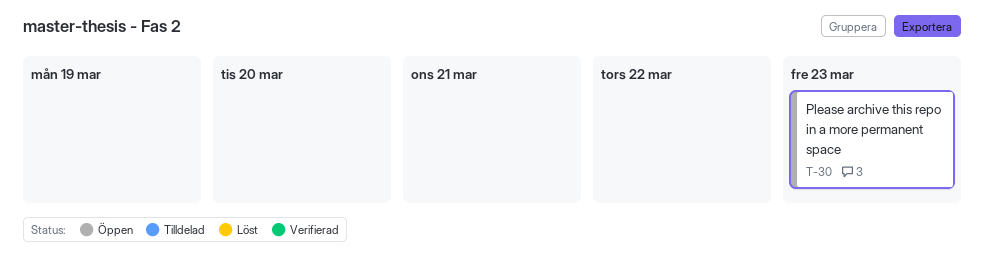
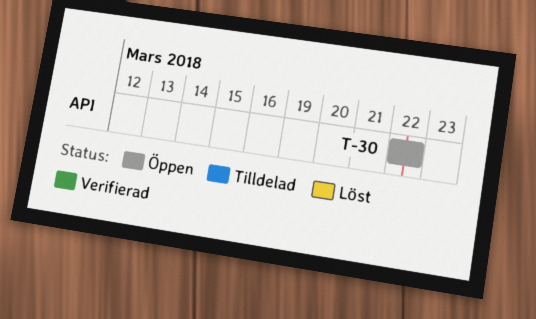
T-30, due: Mar 23 -> Mar 22

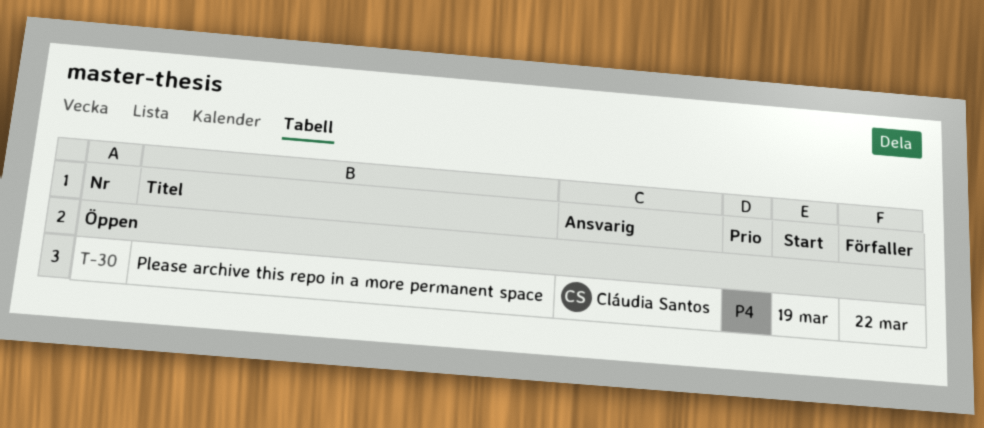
T-30, start: Mar 22 -> Mar 19

